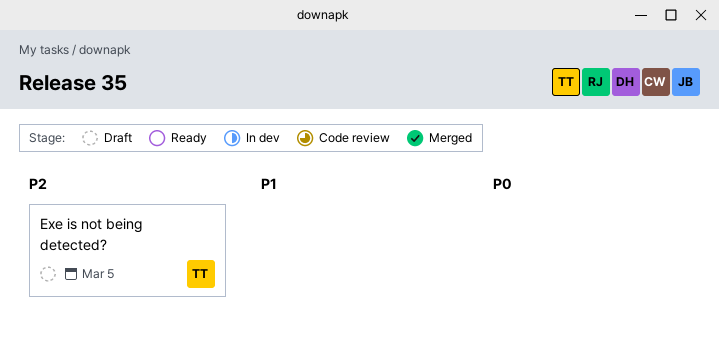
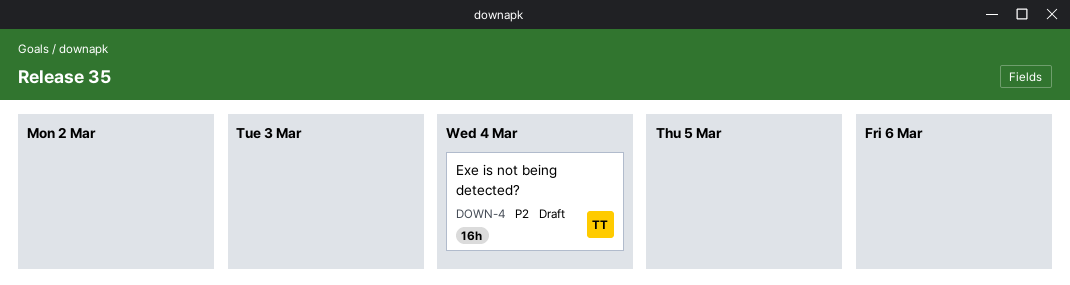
Exe is not being detected?, due: Mar 5 -> Mar 4

